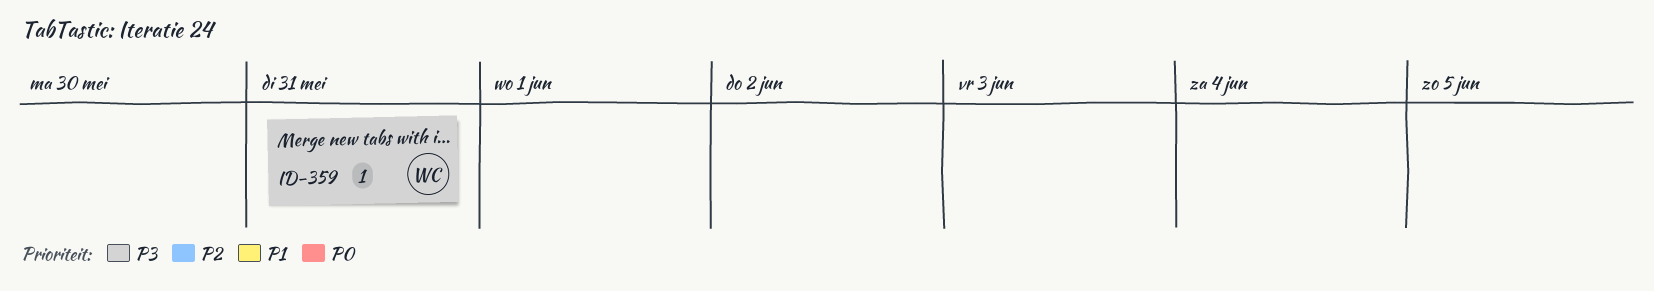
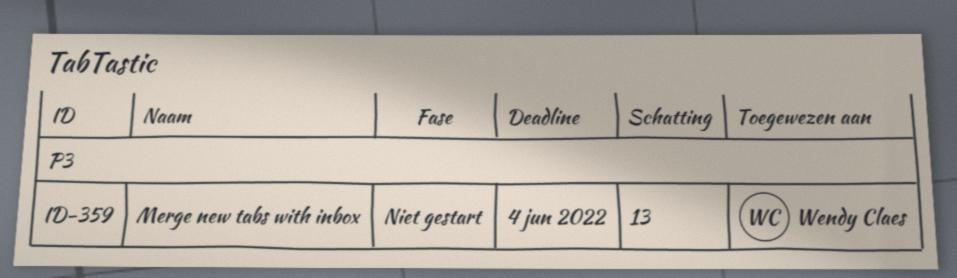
ID-359, estimate: 1 -> 13
ID-359, due: May 31 -> Jun 4

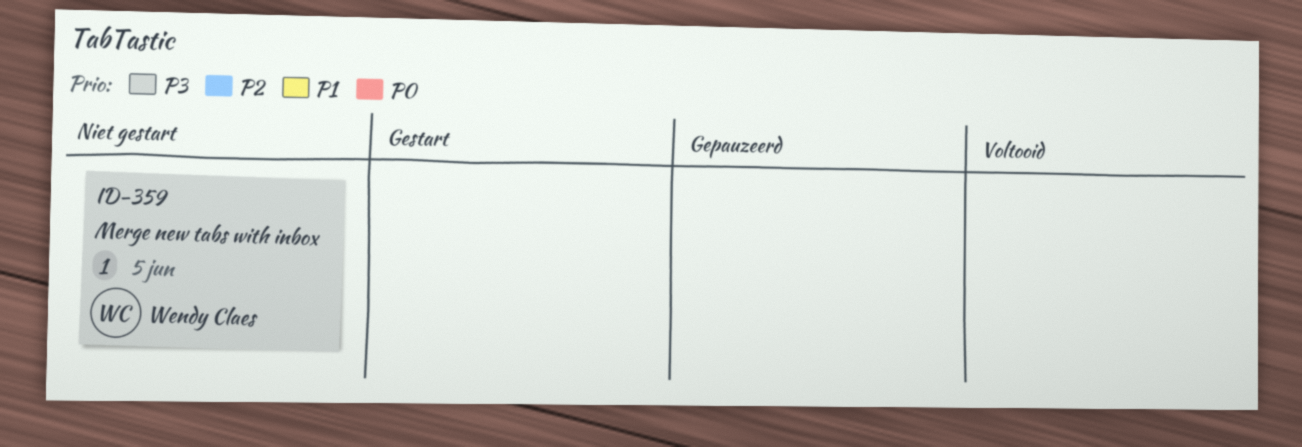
ID-359, estimate: 13 -> 1
ID-359, due: Jun 4 -> Jun 5

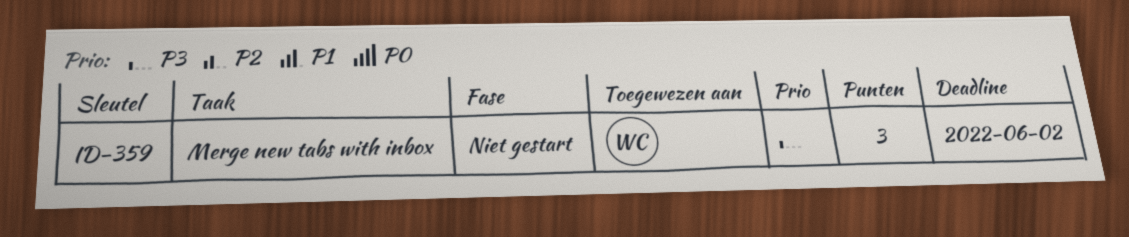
ID-359, estimate: 1 -> 3
ID-359, due: Jun 5 -> Jun 2

